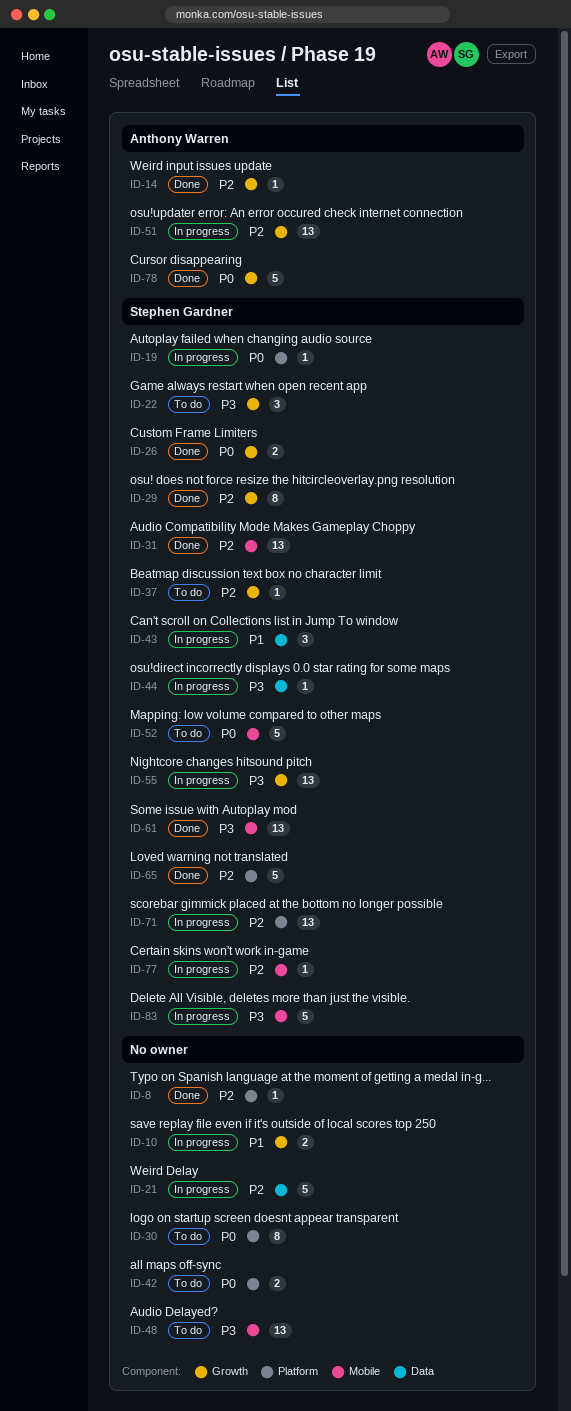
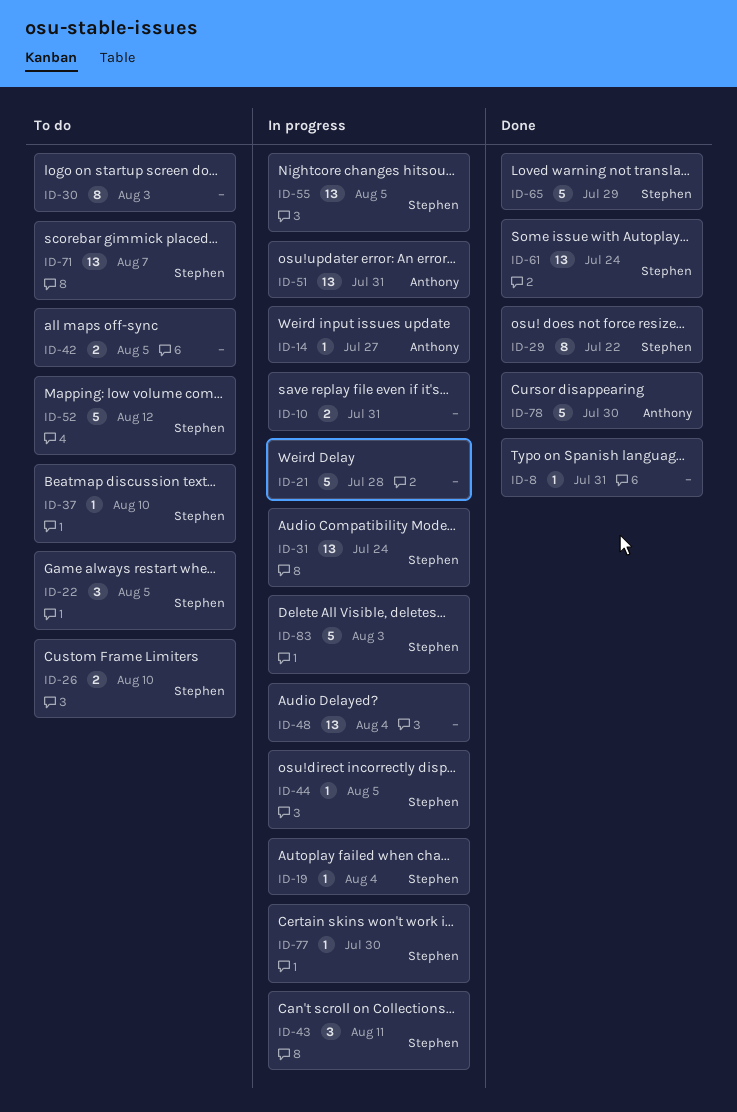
ID-14, status: Done -> In progress
ID-26, status: Done -> To do
ID-31, status: Done -> In progress
ID-48, status: To do -> In progress
ID-71, status: In progress -> To do

